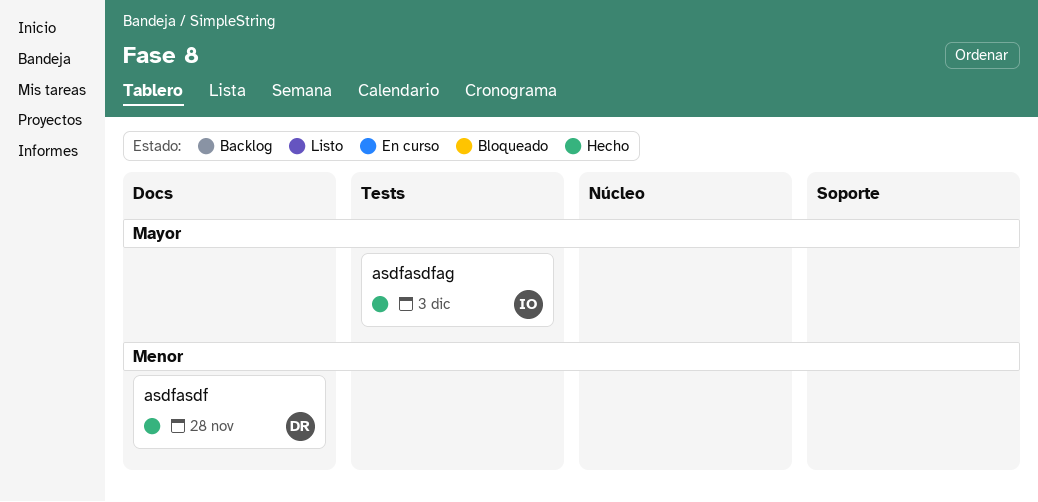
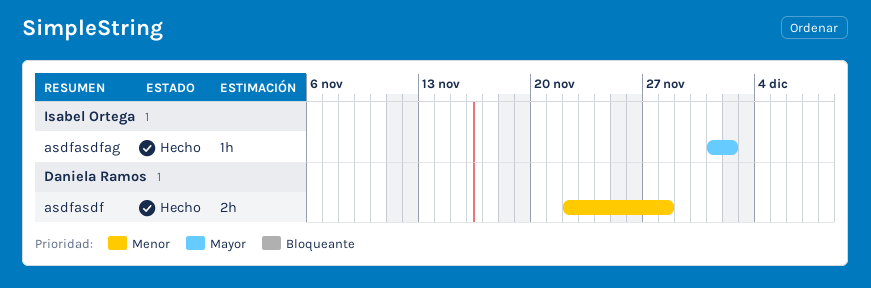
asdfasdfag, due: Dec 3 -> Dec 2

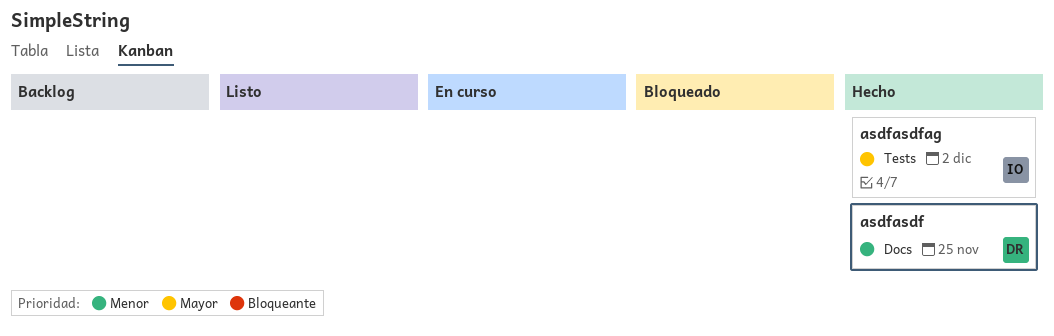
asdfasdf, due: Nov 28 -> Nov 25

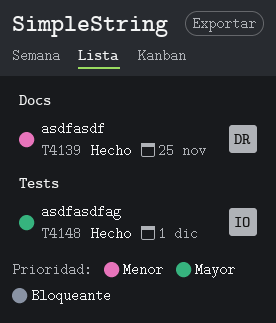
asdfasdfag, due: Dec 2 -> Dec 1

